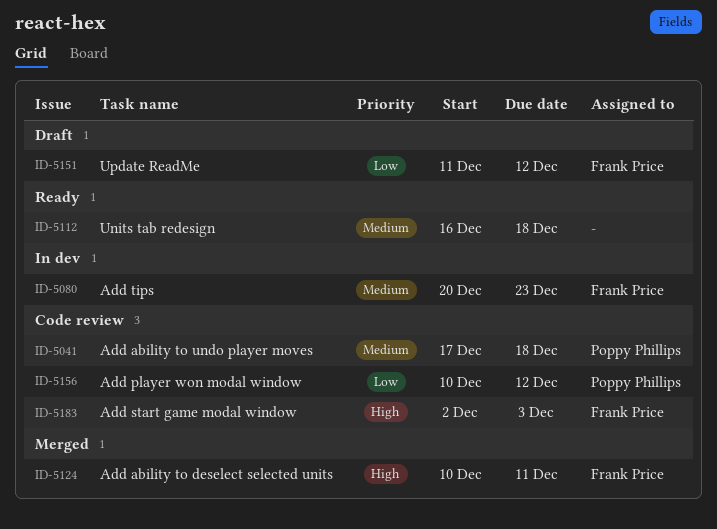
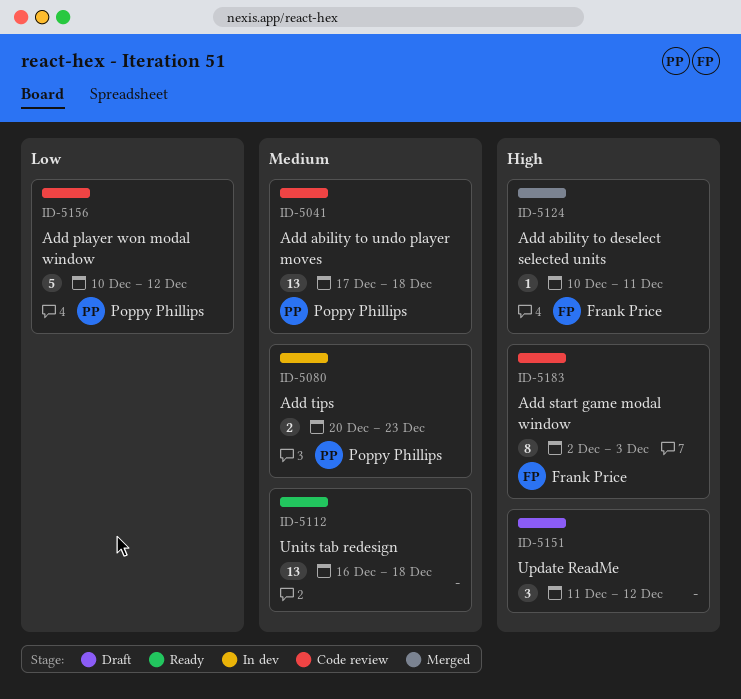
ID-5080, owner: Frank Price -> Poppy Phillips
ID-5151, owner: Frank Price -> none
ID-5151, priority: Low -> High

